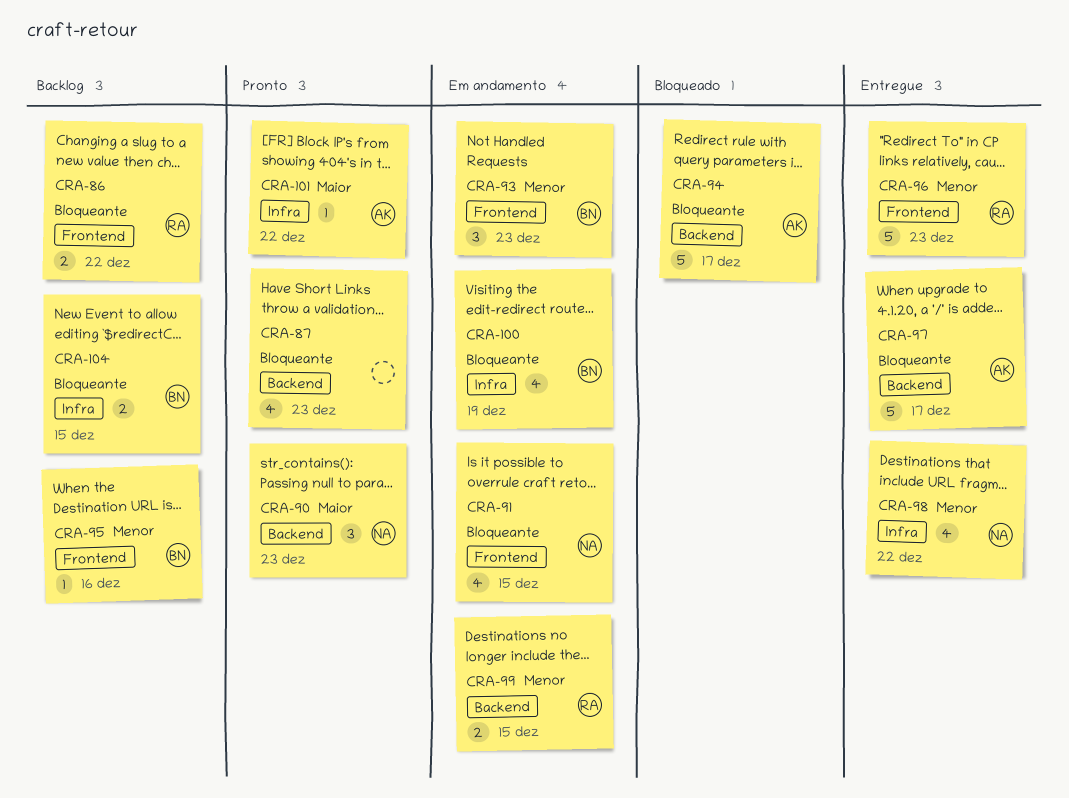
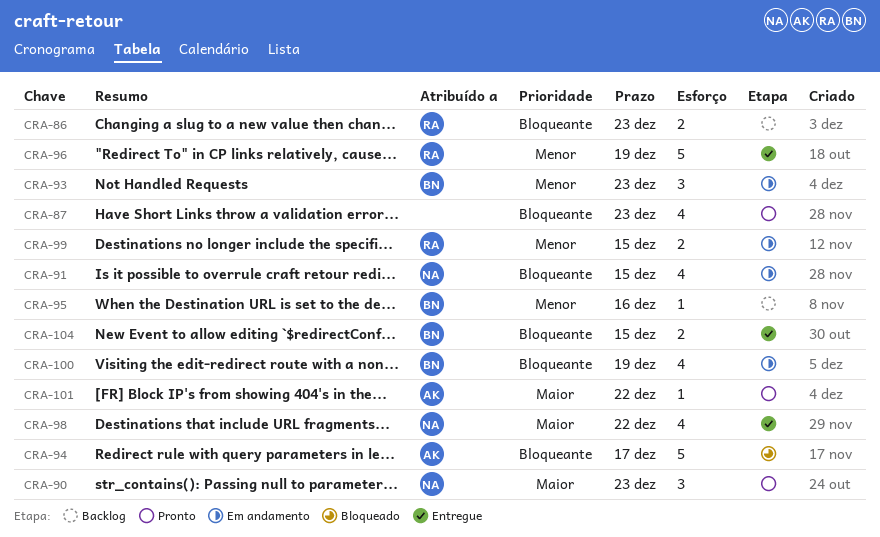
CRA-86, due: Dec 22 -> Dec 23
CRA-96, due: Dec 23 -> Dec 19
CRA-97: present -> none
CRA-98, priority: Menor -> Maior
CRA-104, status: Backlog -> Entregue

